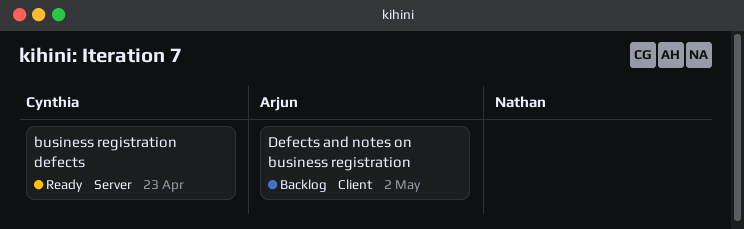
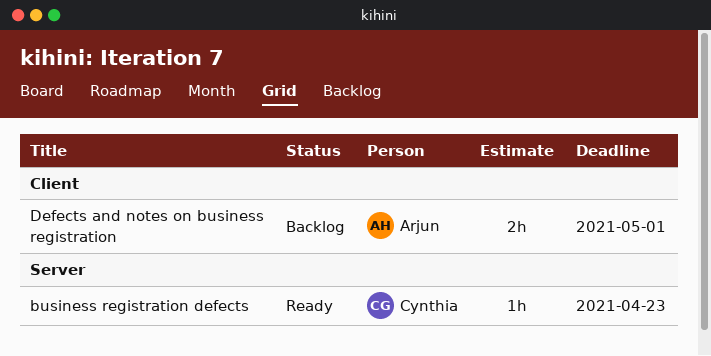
Defects and notes on business registration, due: May 2 -> May 1

